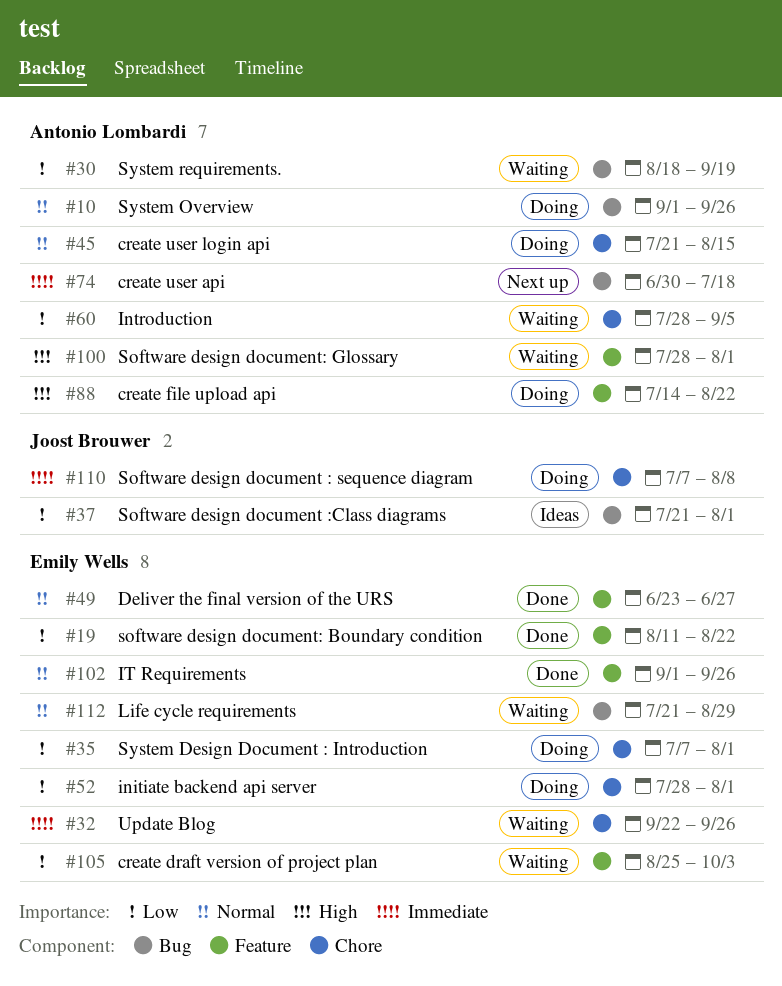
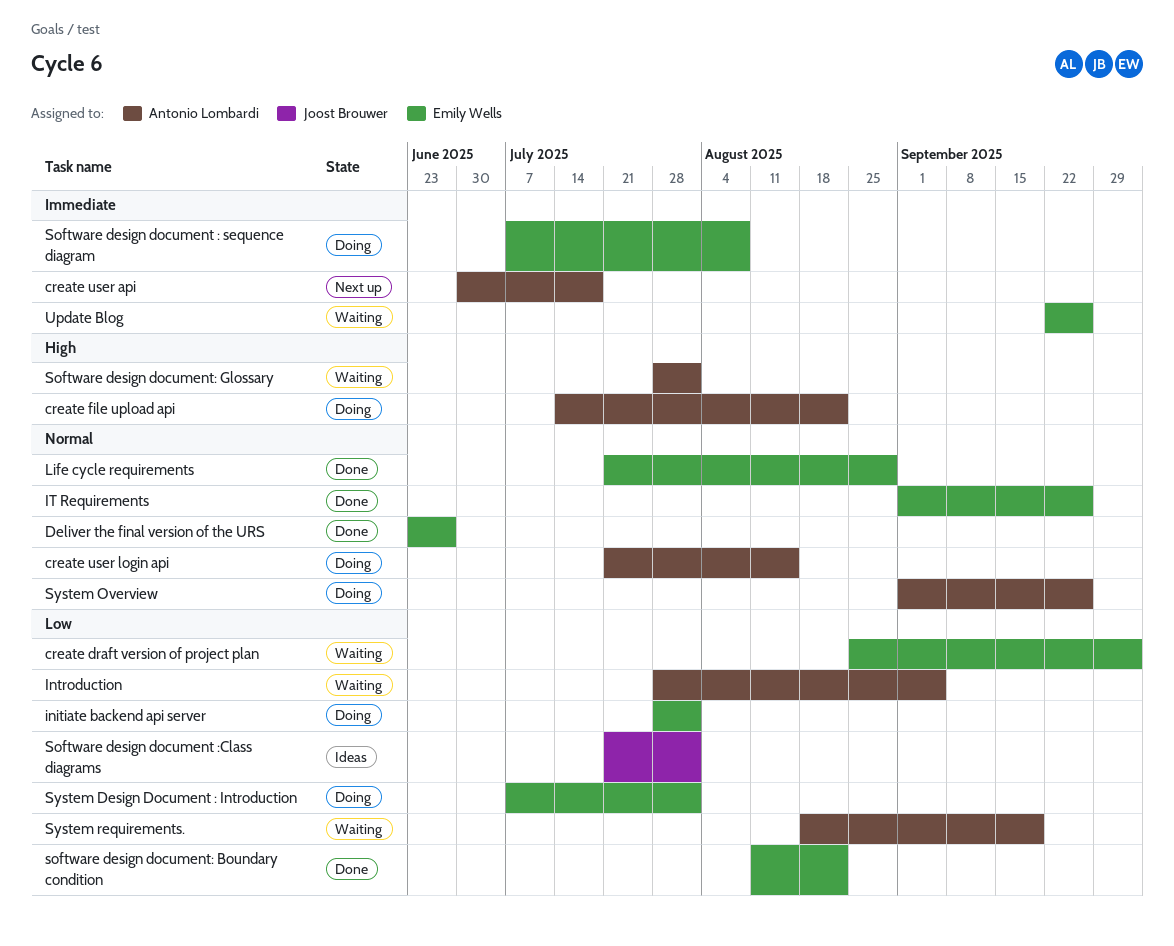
Life cycle requirements, status: Waiting -> Done
Software design document : sequence diagram, owner: Joost Brouwer -> Emily Wells

